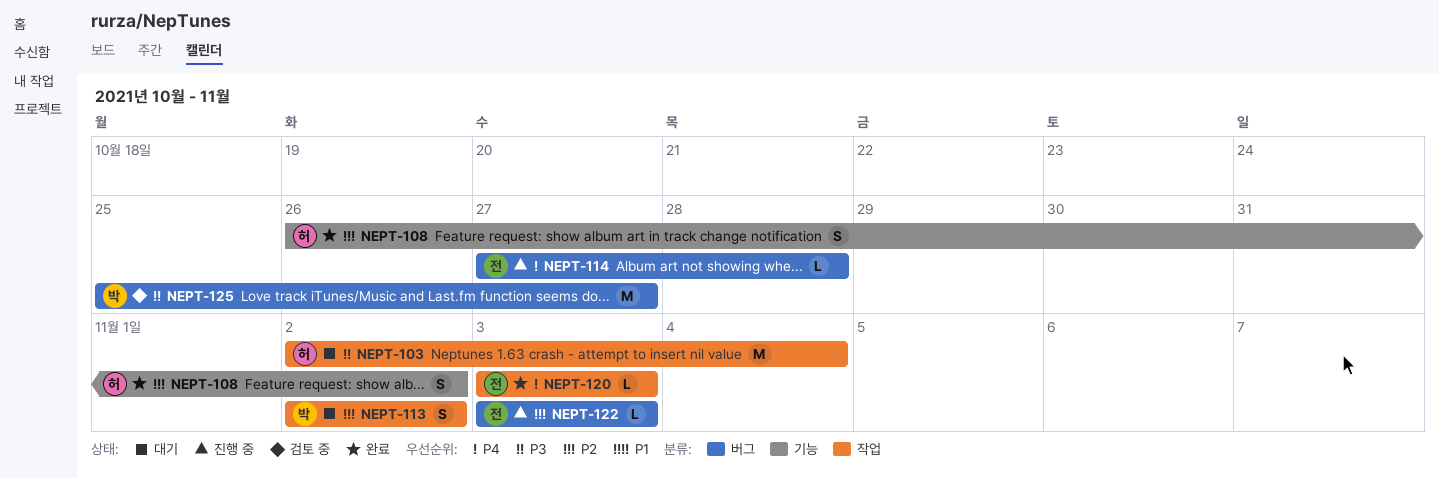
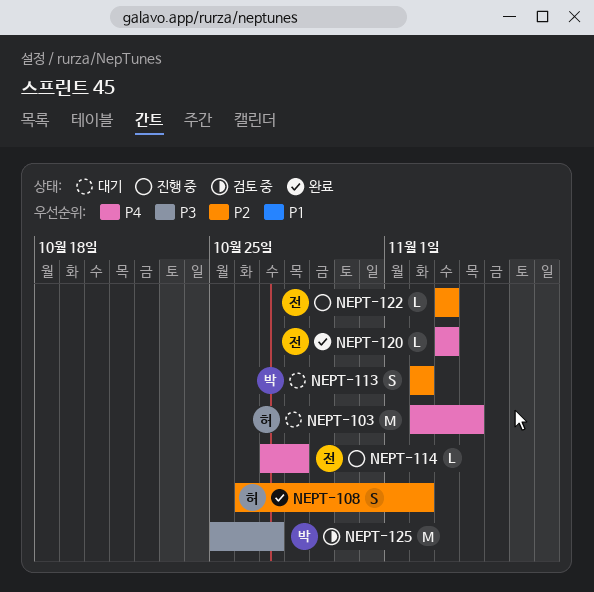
NEPT-103, priority: P3 -> P4

